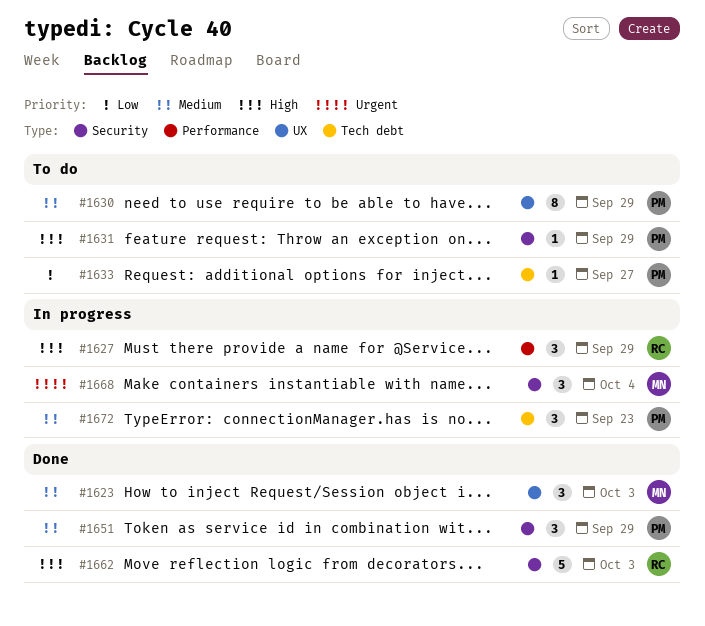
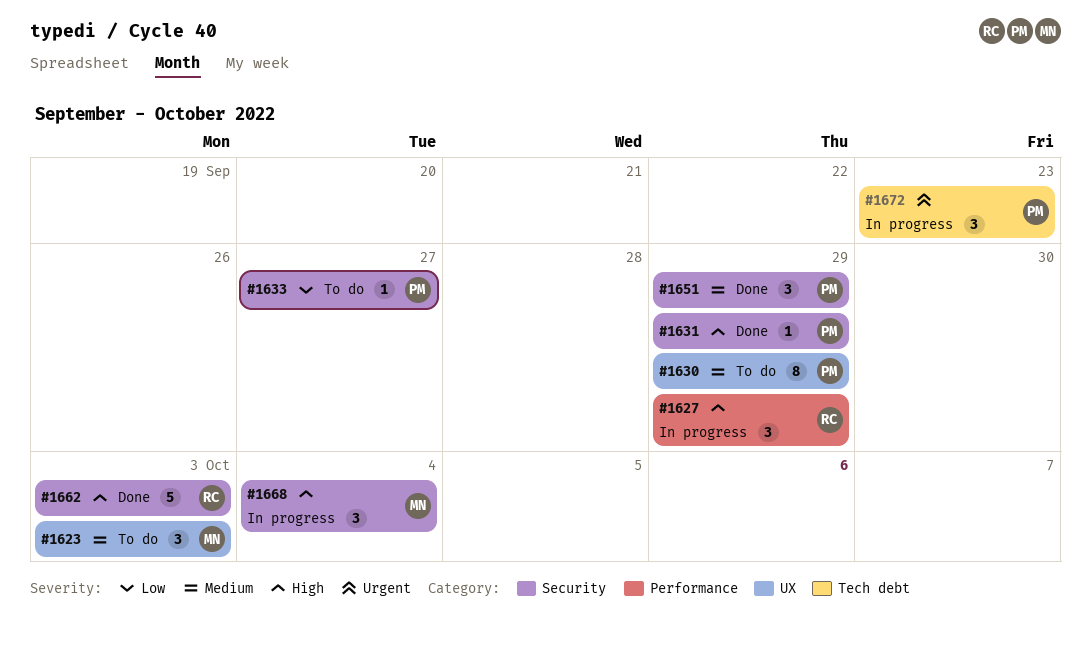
#1623, status: Done -> To do
#1631, status: To do -> Done
#1633, label: Tech debt -> Security
#1668, priority: Urgent -> High
#1672, priority: Medium -> Urgent

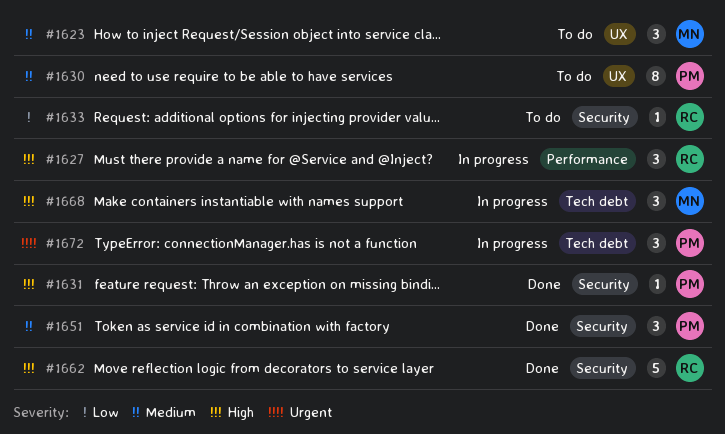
#1633, owner: PM -> RC
#1668, label: Security -> Tech debt

